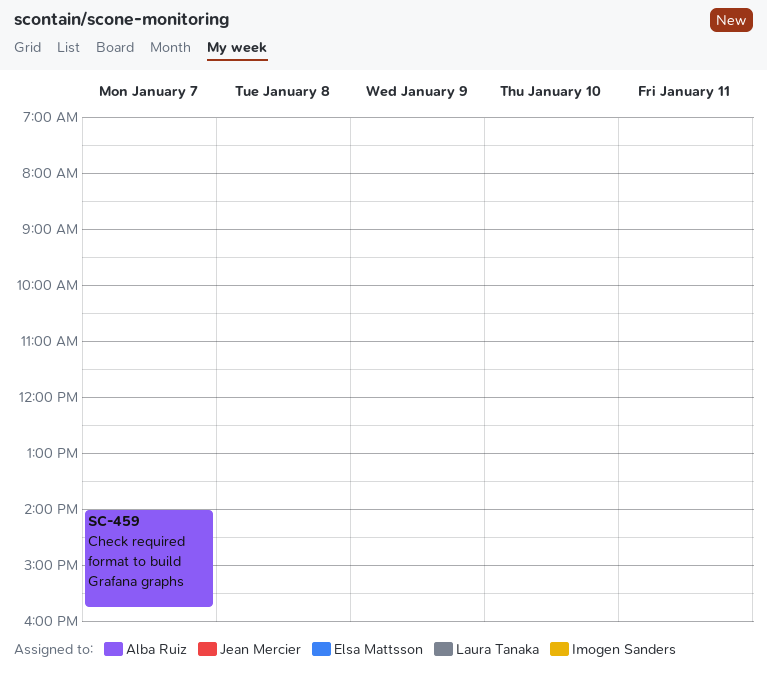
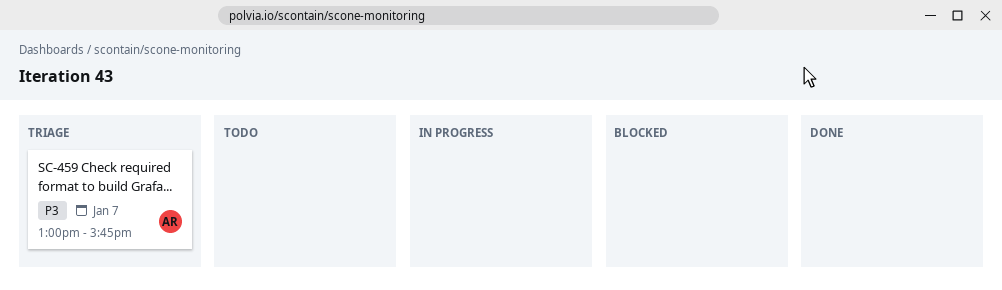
SC-459, begins: 14:00 -> 13:00

